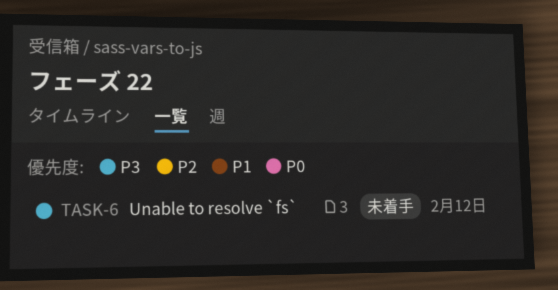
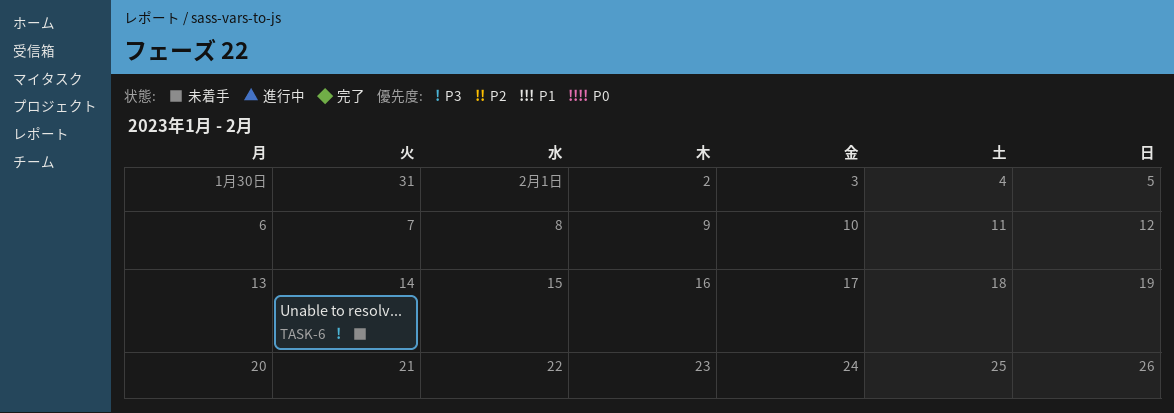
TASK-6, due: Feb 12 -> Feb 14

